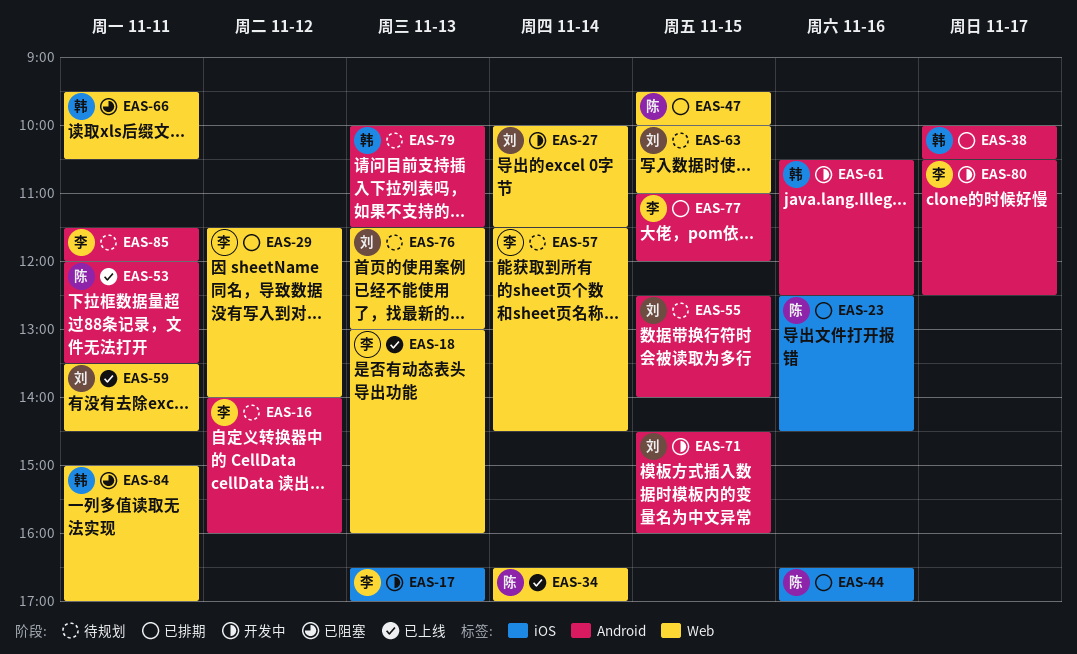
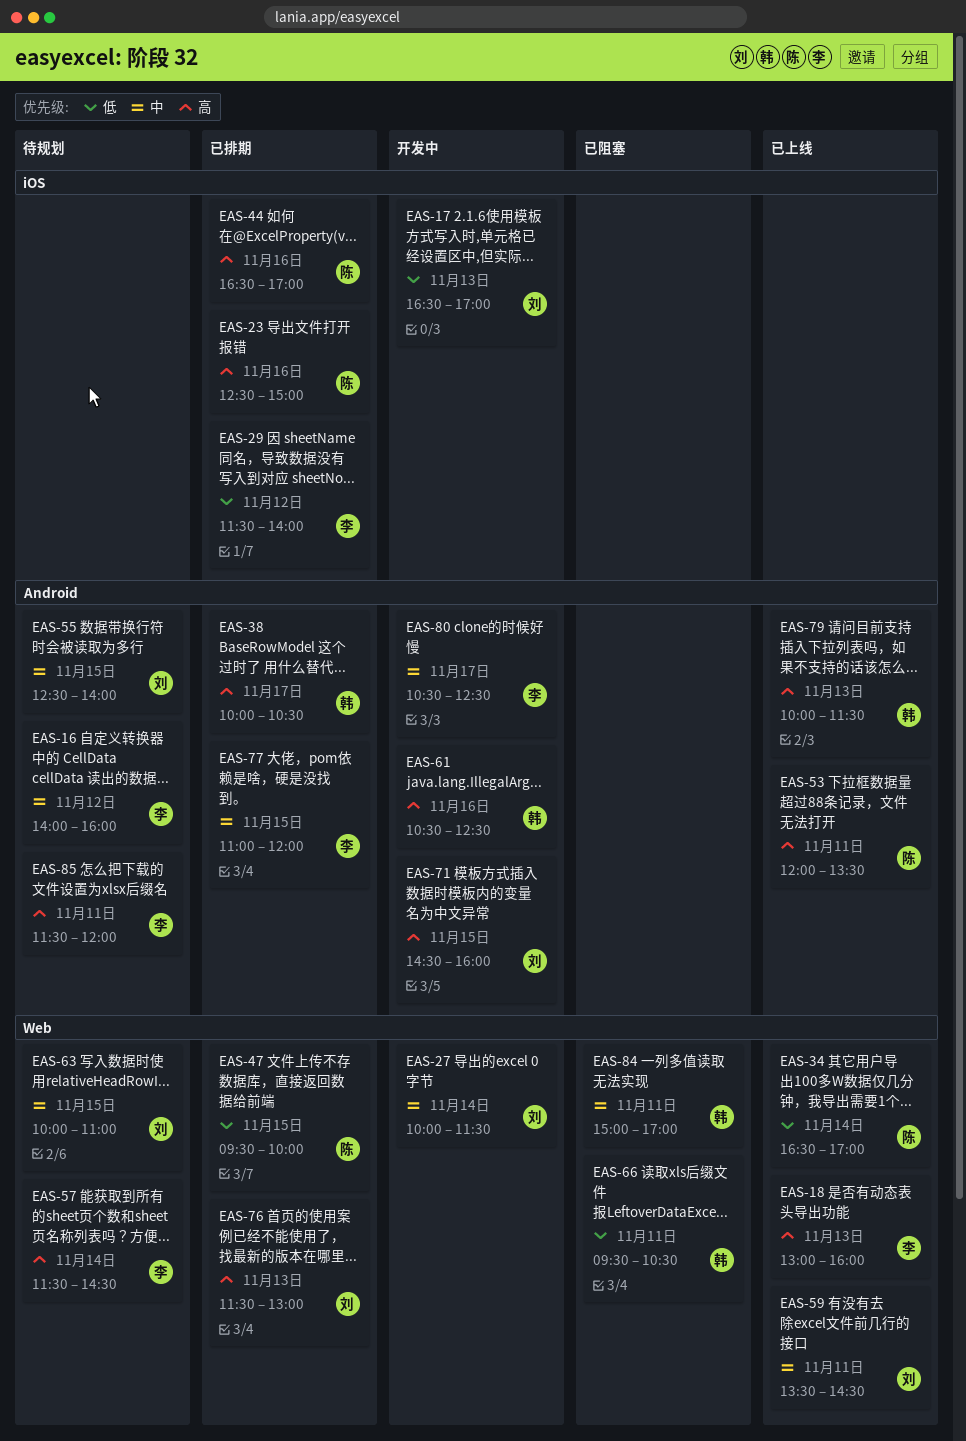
EAS-17, owner: 李 -> 刘
EAS-23, ends: 14:30 -> 15:00
EAS-29, label: Web -> iOS
EAS-76, status: 待规划 -> 已排期
EAS-79, status: 待规划 -> 已上线

